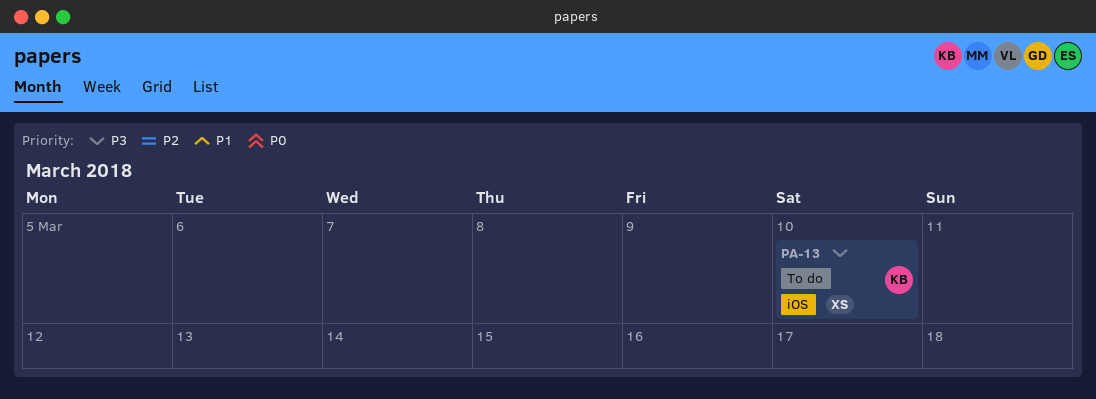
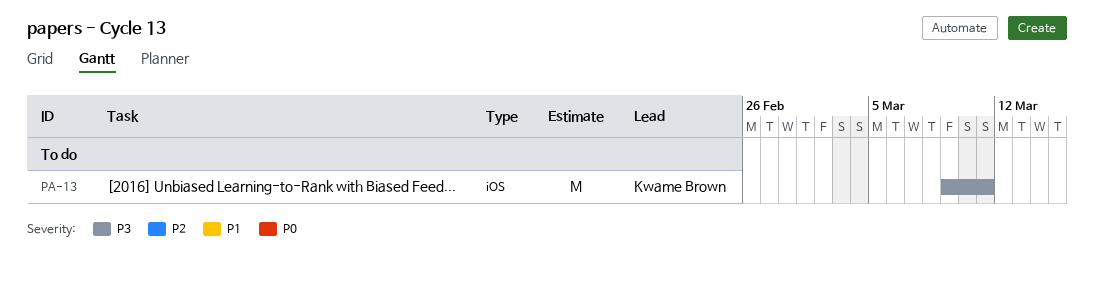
PA-13, estimate: XS -> M
PA-13, due: Mar 10 -> Mar 11

